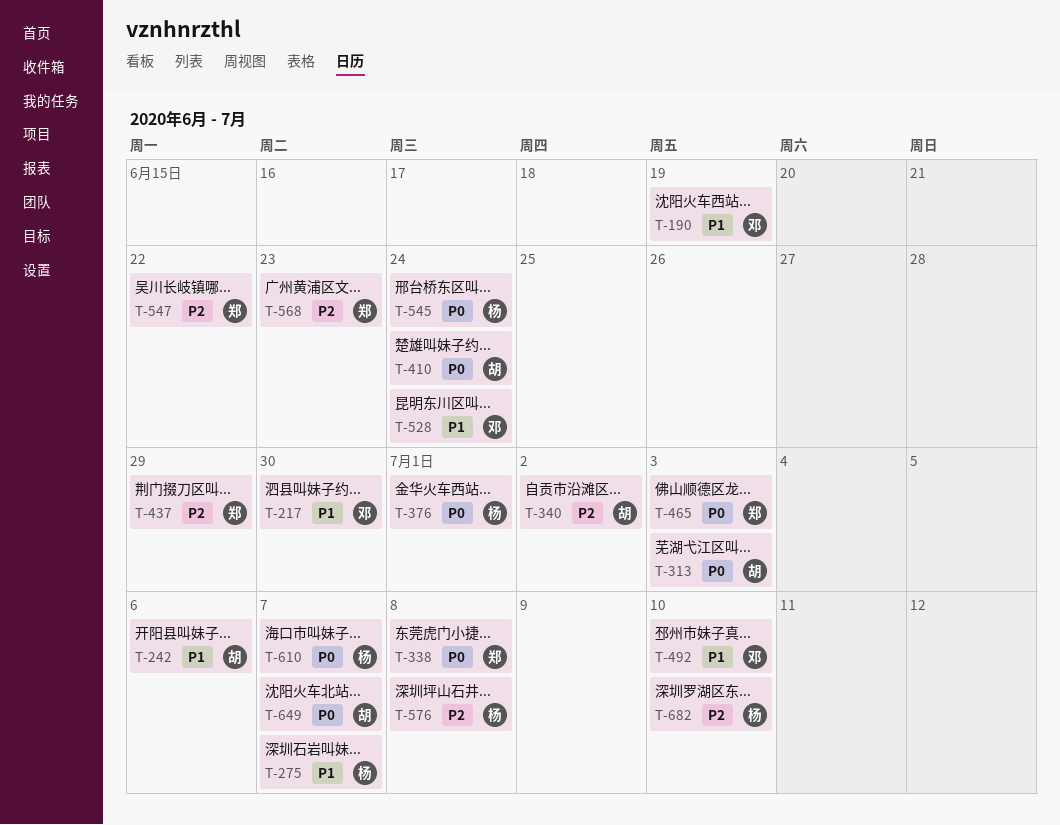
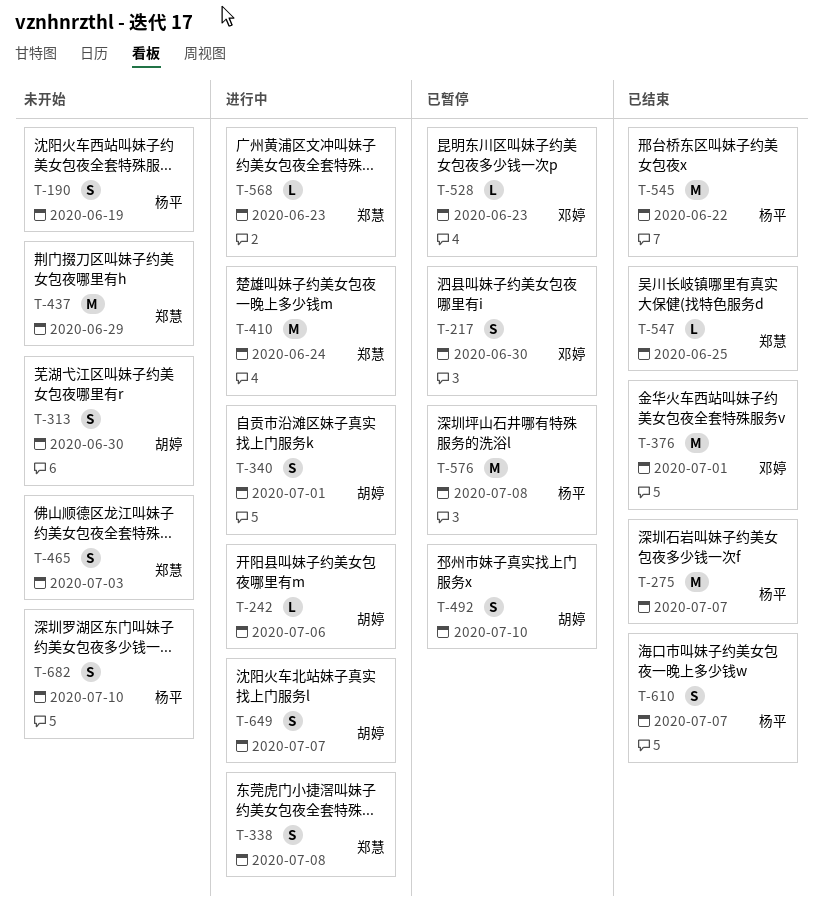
T-190, owner: 邓婷 -> 杨平
T-313, due: Jul 3 -> Jun 30
T-340, due: Jul 2 -> Jul 1
T-376, owner: 杨平 -> 邓婷
T-410, owner: 胡婷 -> 郑慧
T-492, owner: 邓婷 -> 胡婷
T-528, due: Jun 24 -> Jun 23
T-545, due: Jun 24 -> Jun 22
T-547, due: Jun 22 -> Jun 25

